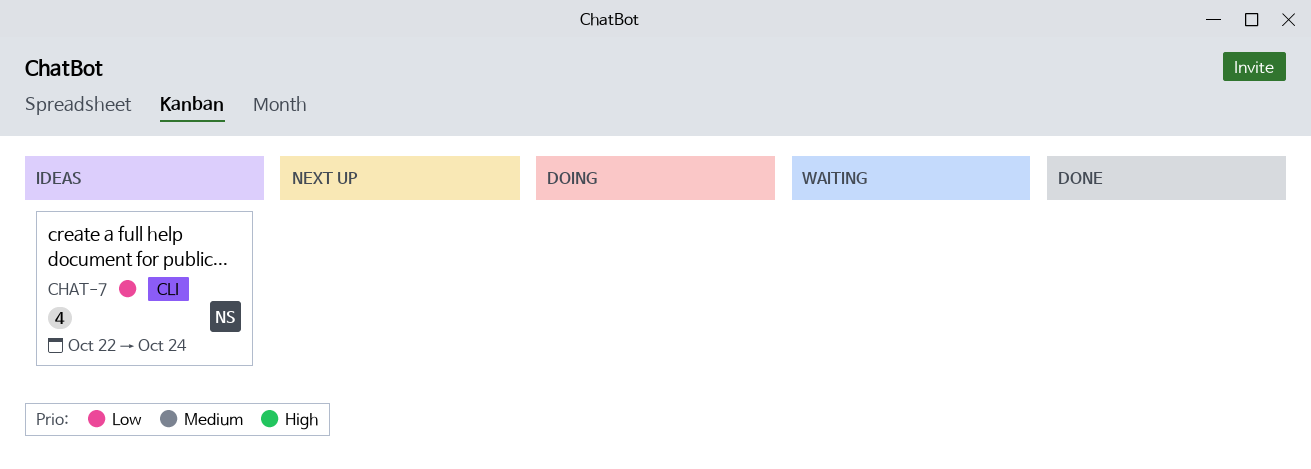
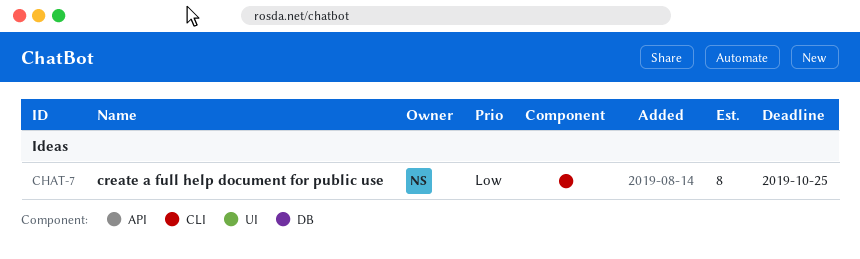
CHAT-7, estimate: 4 -> 8
CHAT-7, due: Oct 24 -> Oct 25

